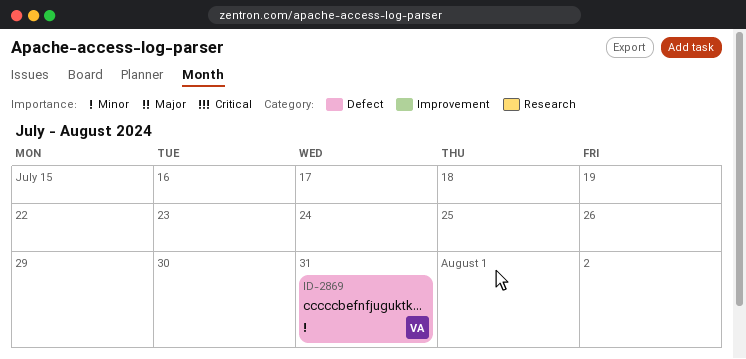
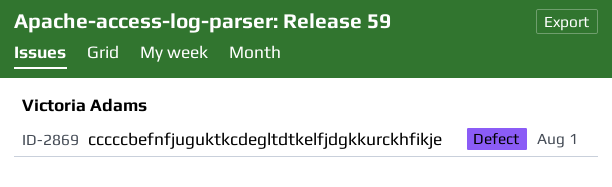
ID-2869, due: Jul 31 -> Aug 1

